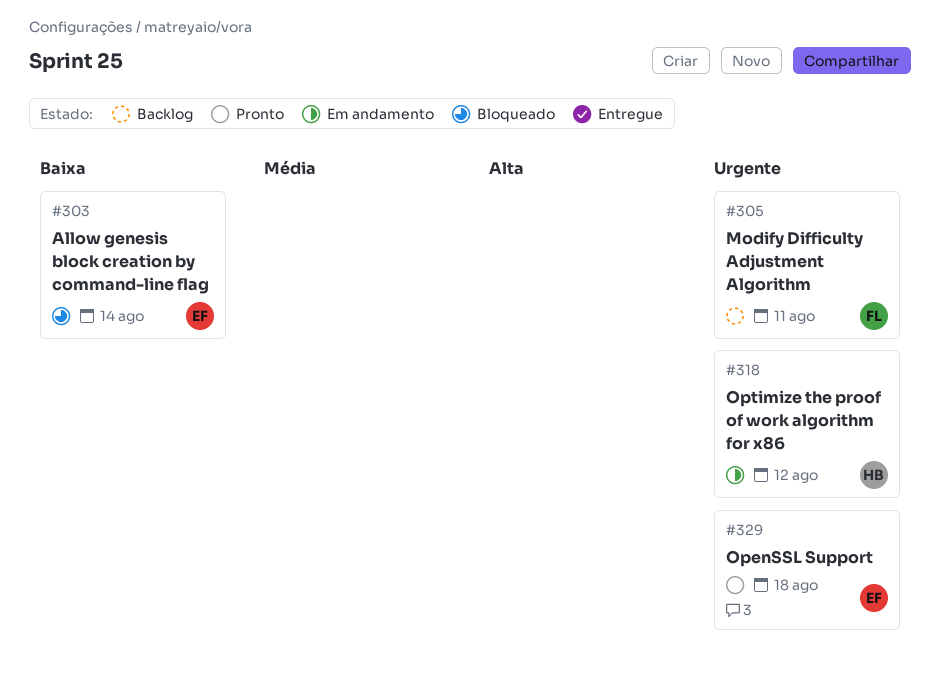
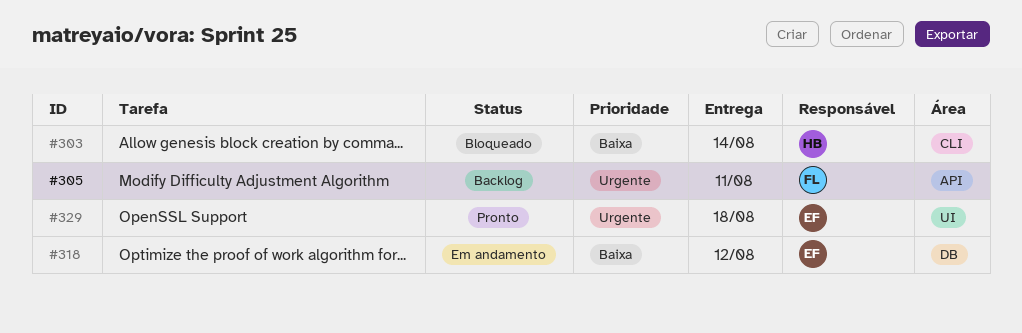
#303, owner: EF -> HB
#318, owner: HB -> EF
#318, priority: Urgente -> Baixa

